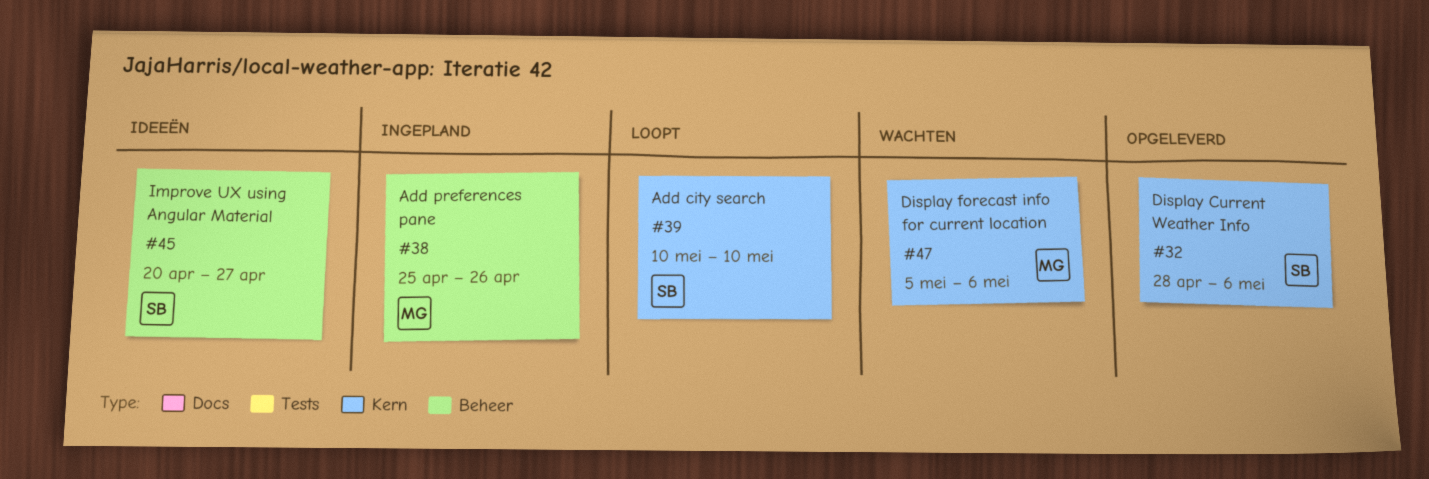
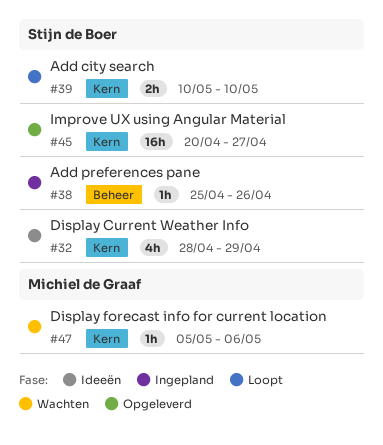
#32, status: Opgeleverd -> Ideeën
#32, due: May 6 -> Apr 29
#38, owner: Michiel de Graaf -> Stijn de Boer
#45, status: Ideeën -> Opgeleverd
#45, label: Beheer -> Kern

